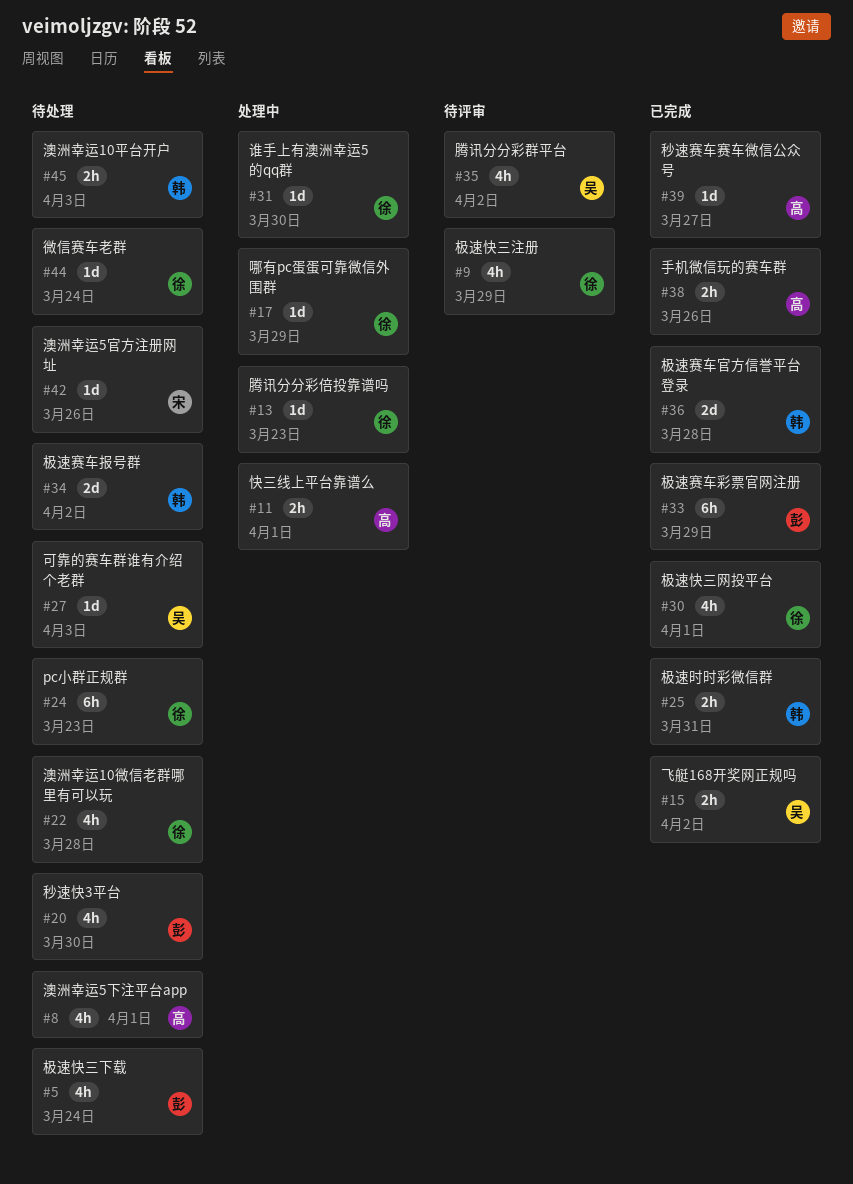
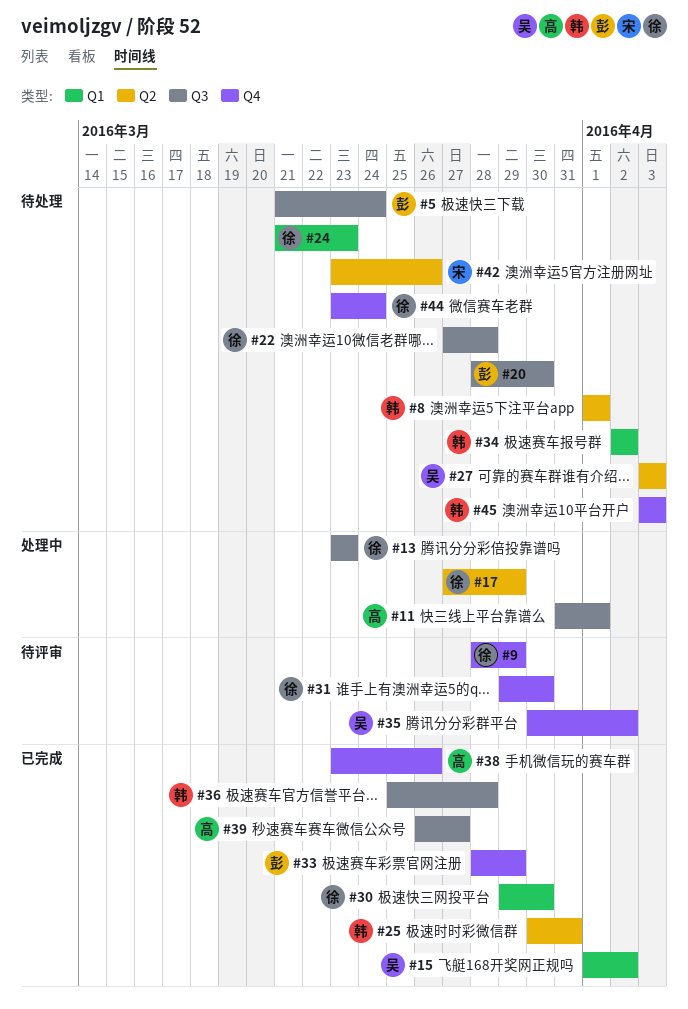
#8, owner: 高 -> 韩
#30, due: Apr 1 -> Mar 30
#31, status: 处理中 -> 待评审

